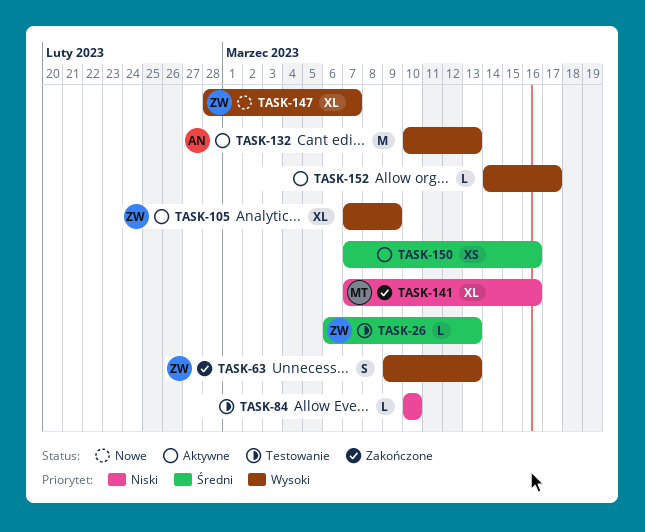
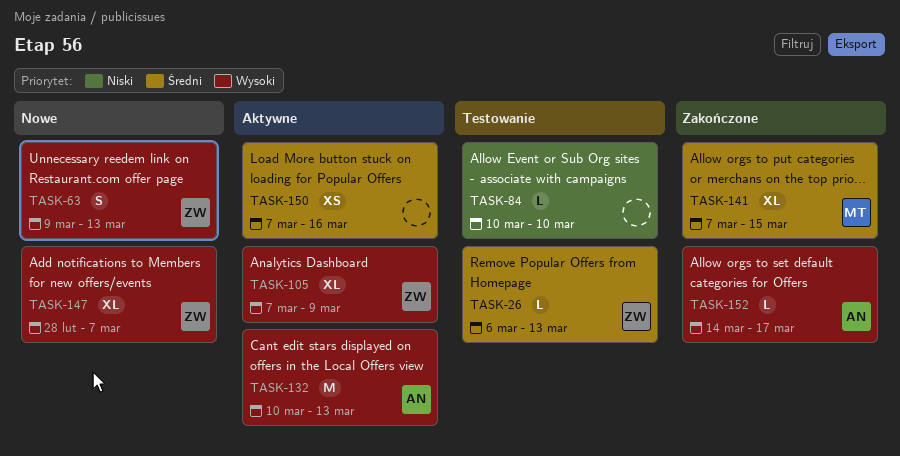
TASK-63, status: Zakończone -> Nowe
TASK-141, priority: Niski -> Średni
TASK-141, due: Mar 16 -> Mar 15
TASK-152, status: Aktywne -> Zakończone
TASK-152, owner: none -> AN

